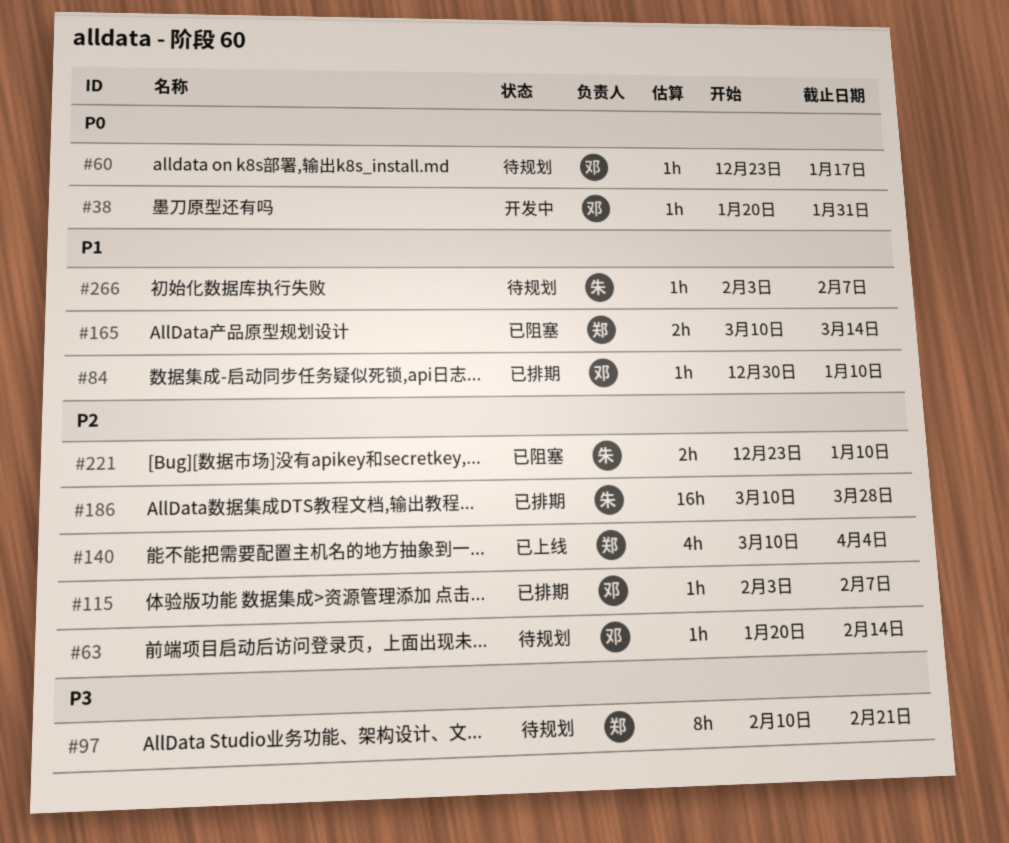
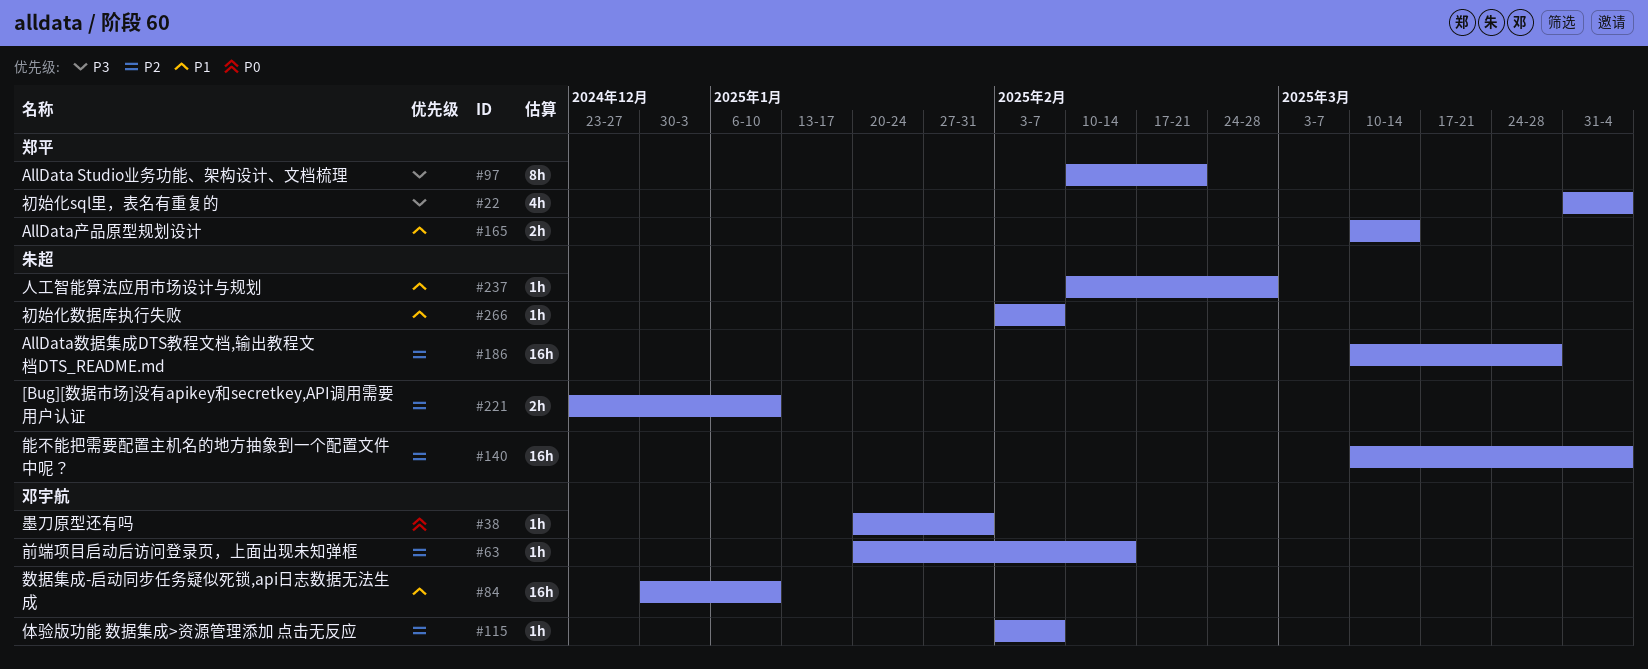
#22: none -> present
#60: present -> none
#84, estimate: 1h -> 16h
#140, owner: 郑平 -> 朱超
#140, estimate: 4h -> 16h
#237: none -> present

